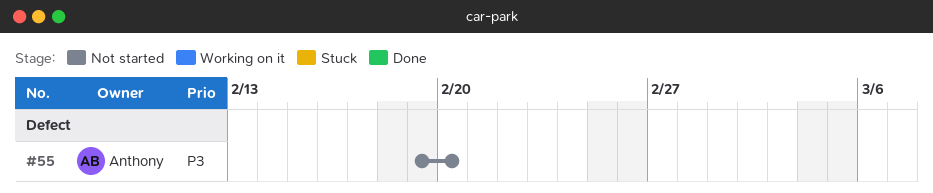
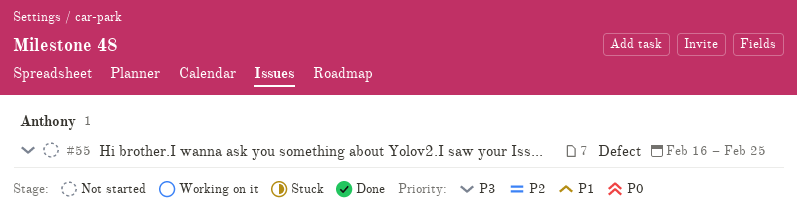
#55, start: Feb 19 -> Feb 16
#55, due: Feb 20 -> Feb 25

